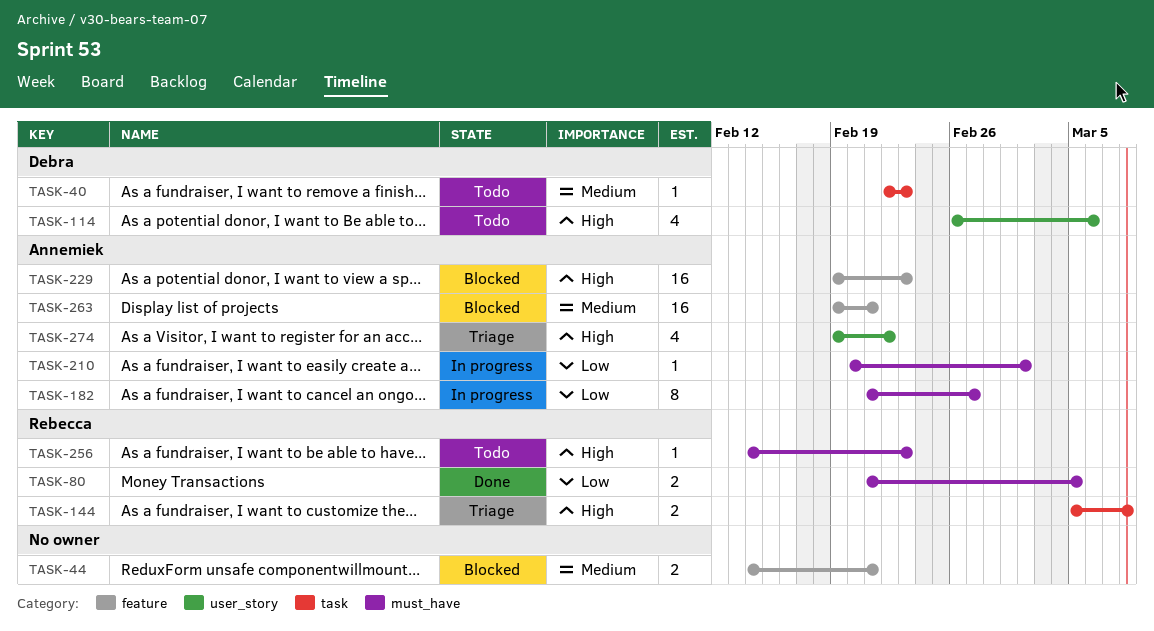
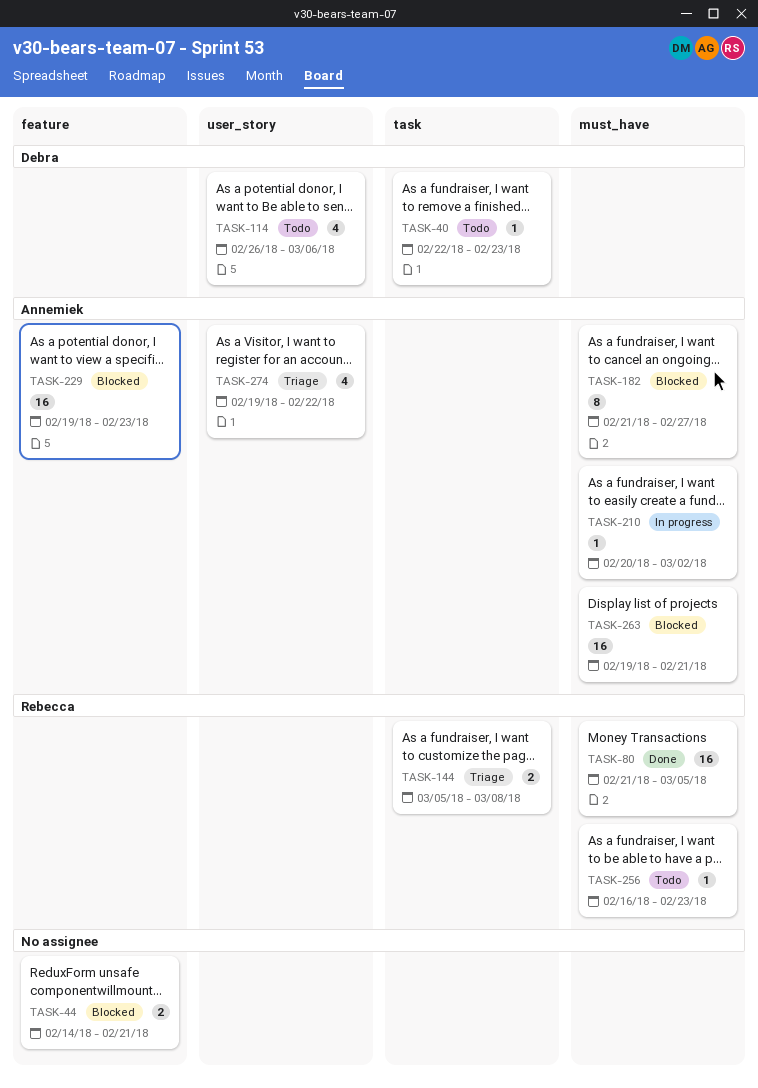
TASK-80, estimate: 2 -> 16
TASK-182, status: In progress -> Blocked
TASK-256, start: Feb 14 -> Feb 16
TASK-263, label: feature -> must_have

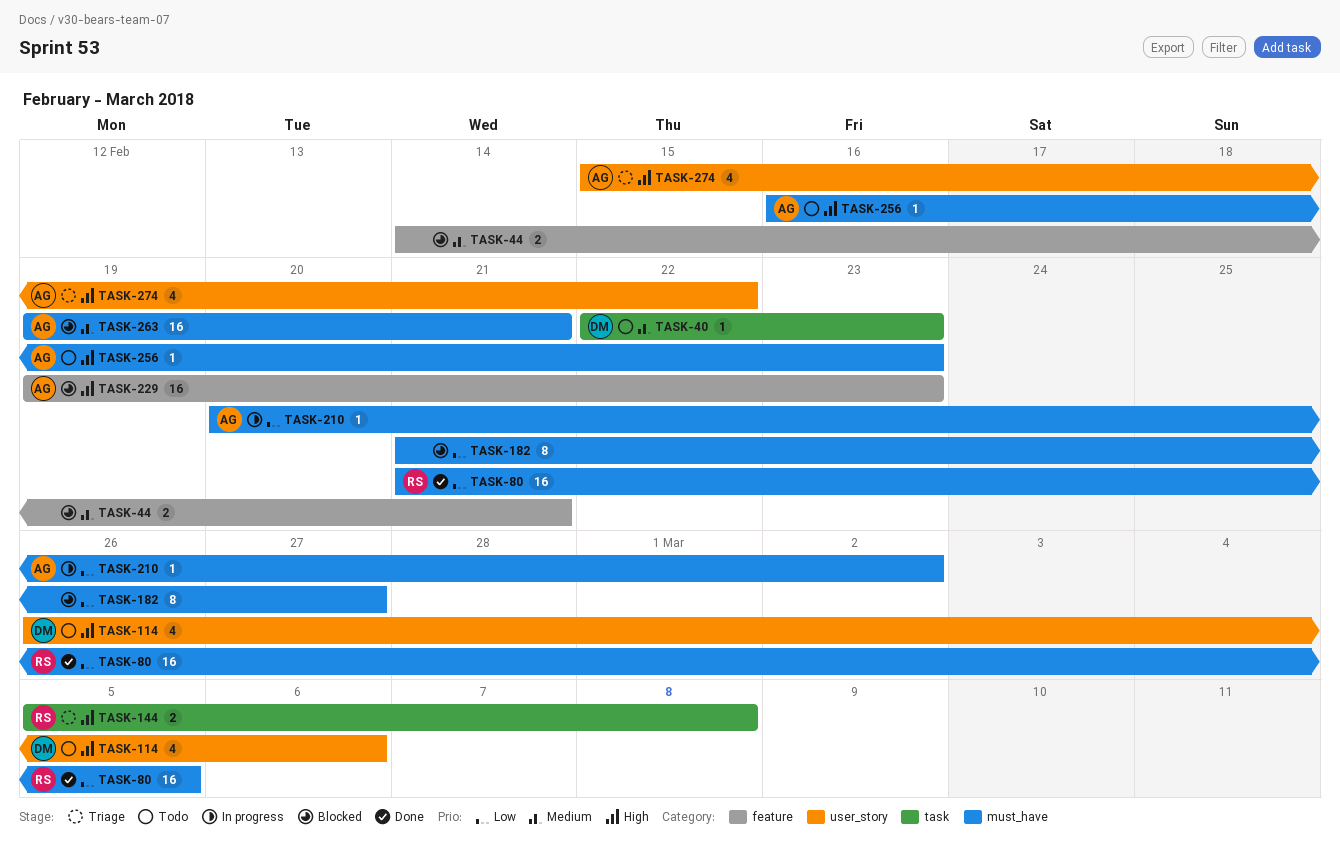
TASK-182, owner: Annemiek -> none
TASK-256, owner: Rebecca -> Annemiek
TASK-274, start: Feb 19 -> Feb 15

